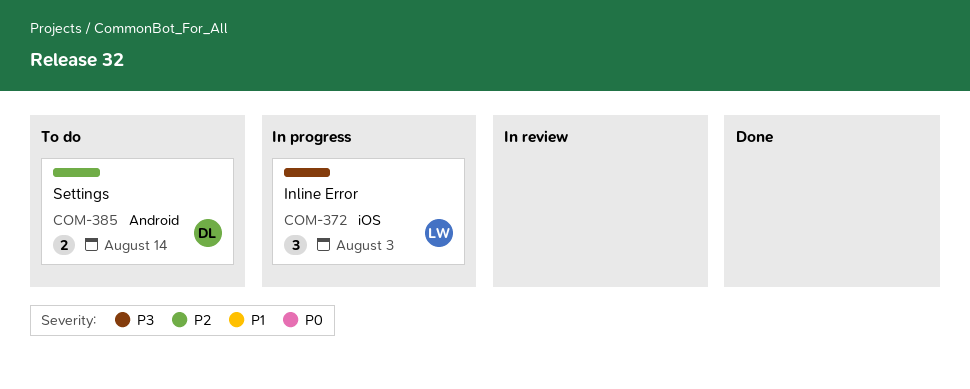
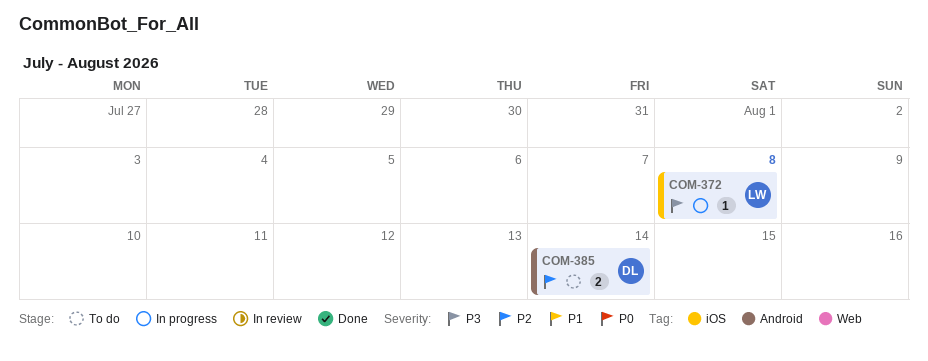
COM-372, estimate: 3 -> 1
COM-372, due: Aug 3 -> Aug 8

